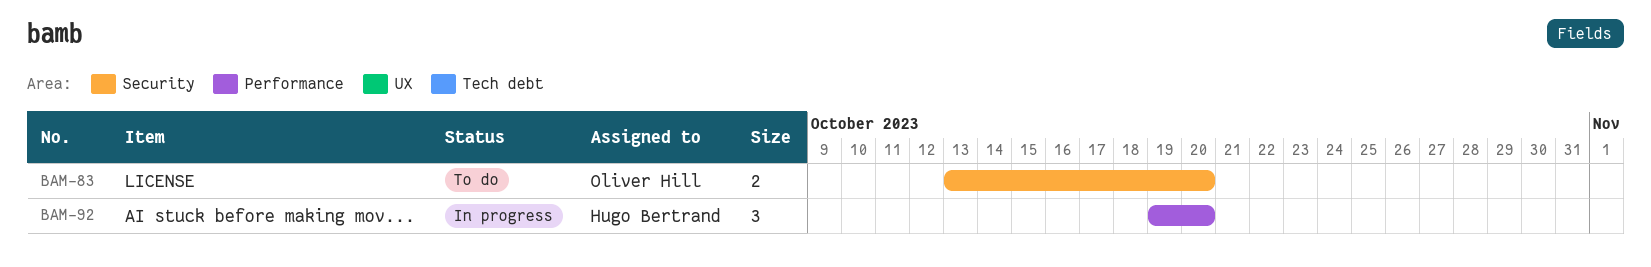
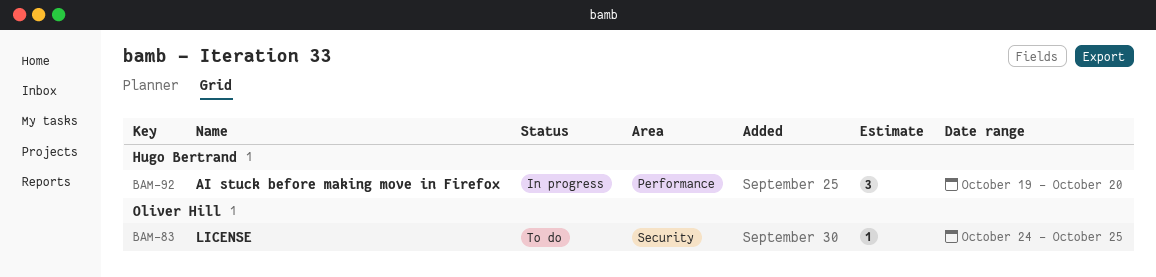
BAM-83, estimate: 2 -> 1
BAM-83, start: Oct 13 -> Oct 24
BAM-83, due: Oct 20 -> Oct 25

